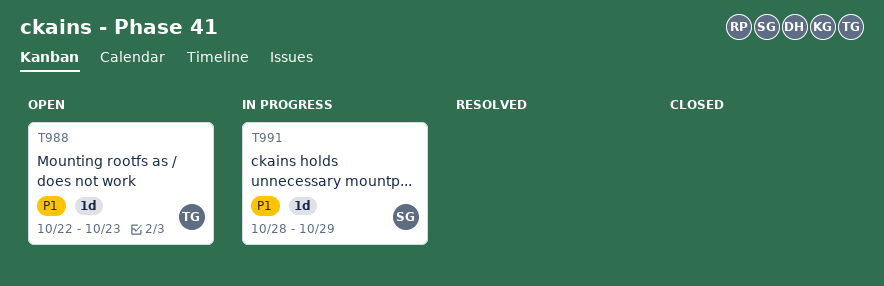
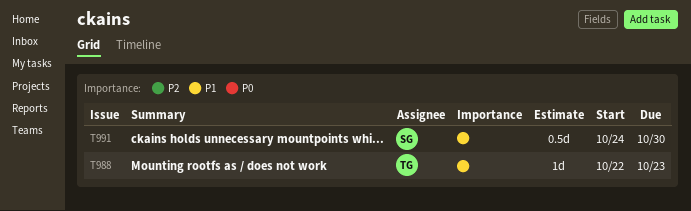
T991, estimate: 1d -> 0.5d
T991, start: Oct 28 -> Oct 24
T991, due: Oct 29 -> Oct 30

